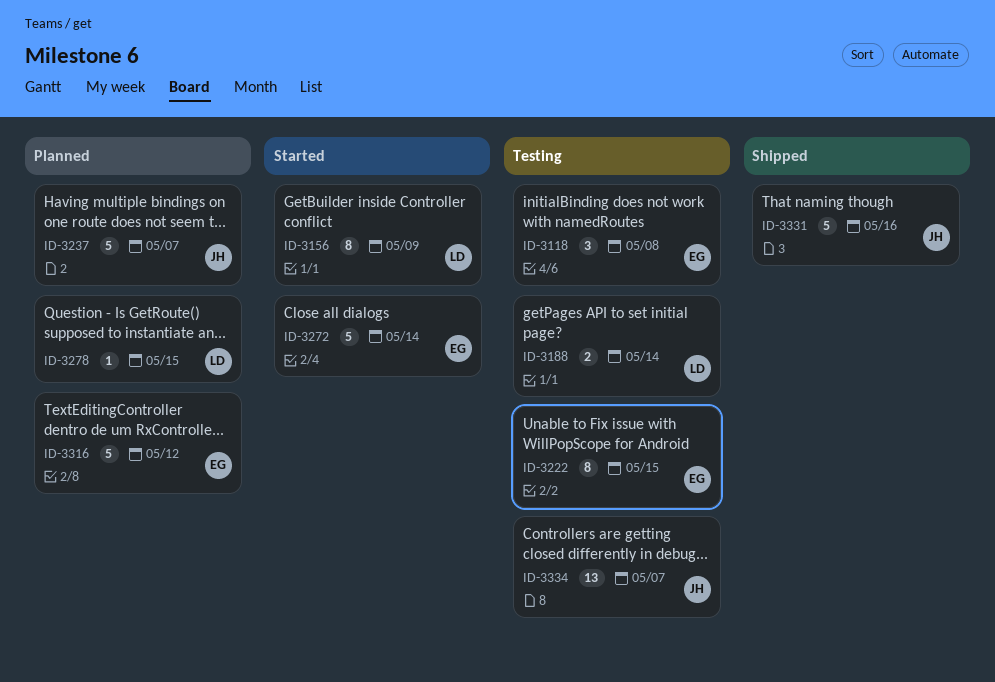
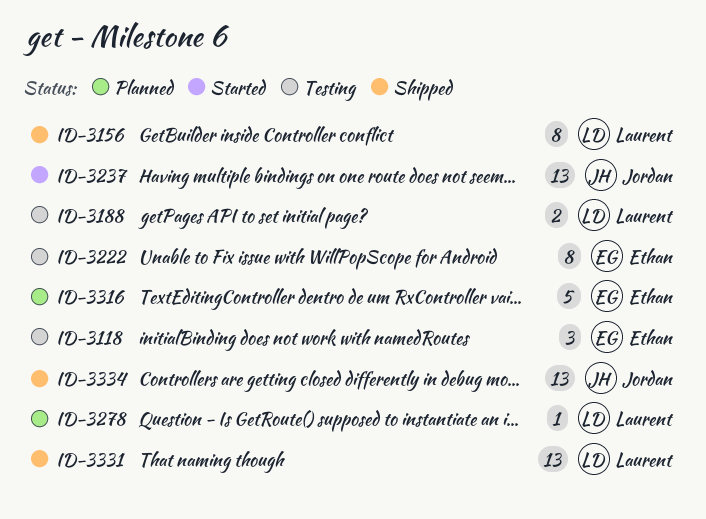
ID-3156, status: Started -> Shipped
ID-3237, status: Planned -> Started
ID-3237, estimate: 5 -> 13
ID-3272: present -> none
ID-3331, owner: Jordan -> Laurent
ID-3331, estimate: 5 -> 13
ID-3334, status: Testing -> Shipped

